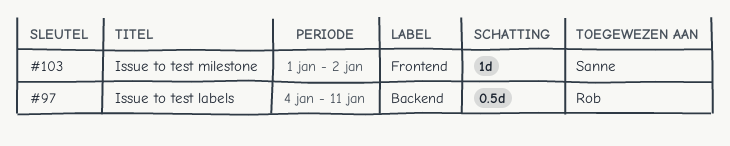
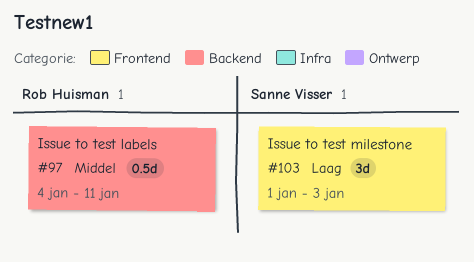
#103, estimate: 1d -> 3d
#103, due: Jan 2 -> Jan 3

